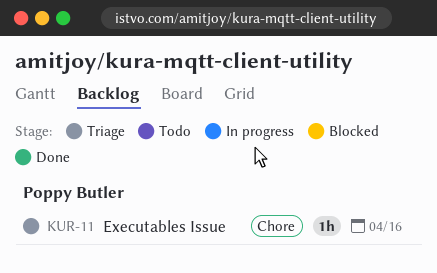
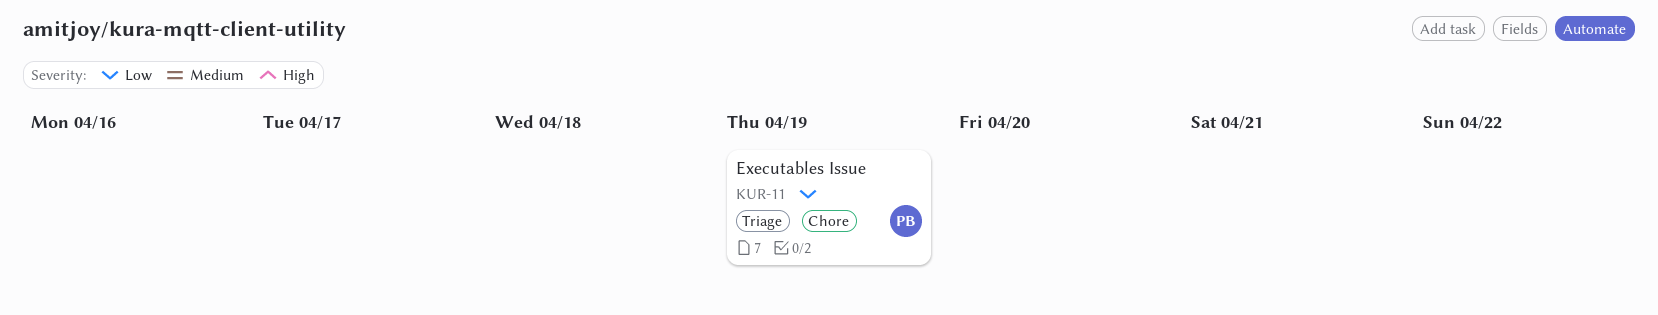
KUR-11, due: Apr 16 -> Apr 19

